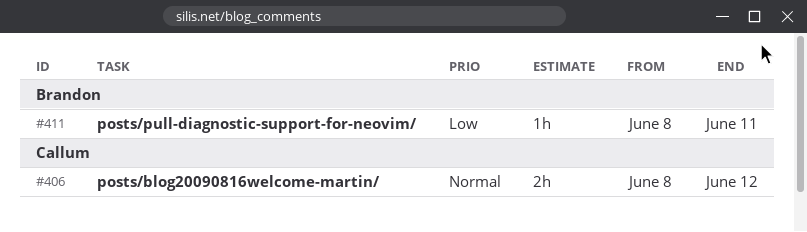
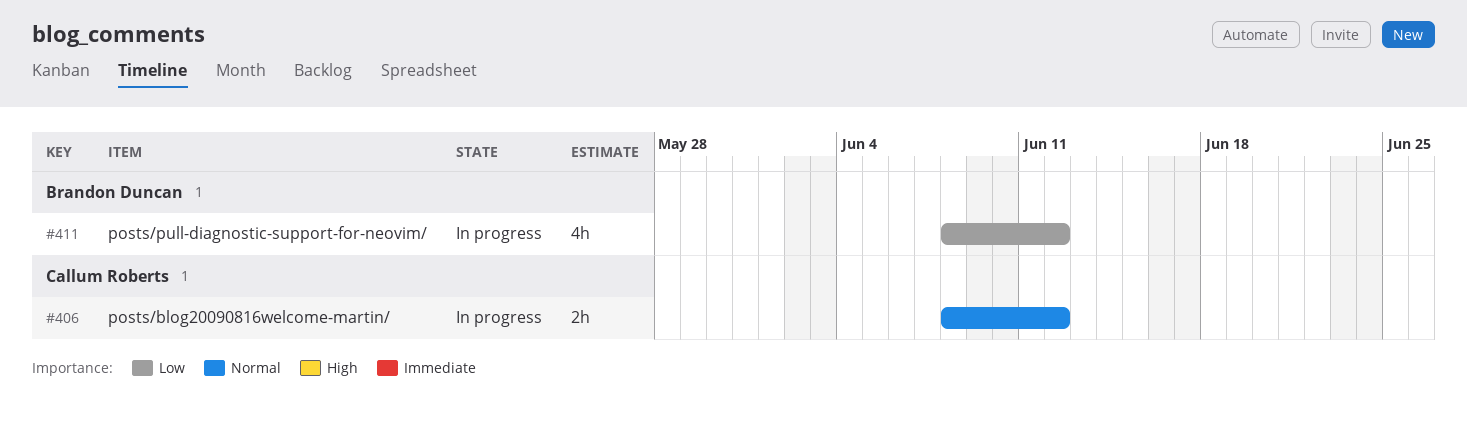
#411, estimate: 1h -> 4h
#411, due: Jun 11 -> Jun 12

